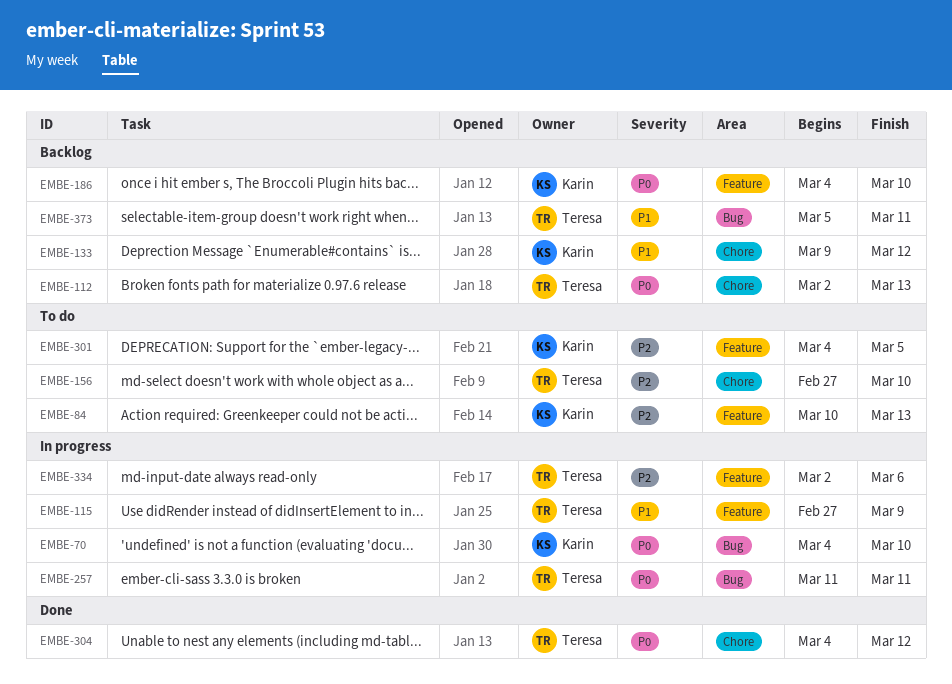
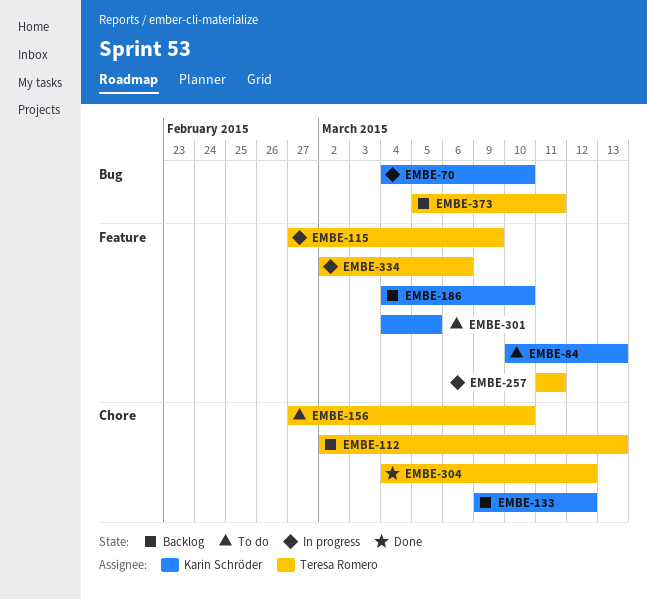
EMBE-257, label: Bug -> Feature

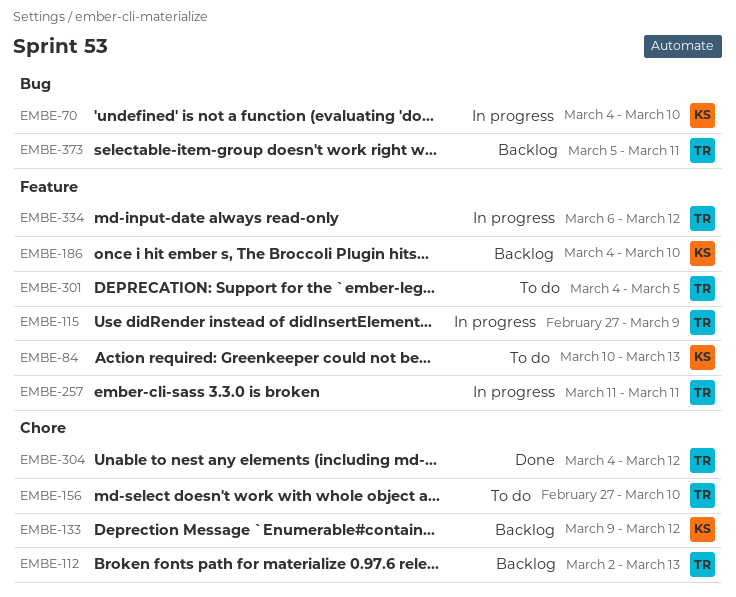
EMBE-301, owner: Karin Schröder -> Teresa Romero
EMBE-334, start: Mar 2 -> Mar 6
EMBE-334, due: Mar 6 -> Mar 12

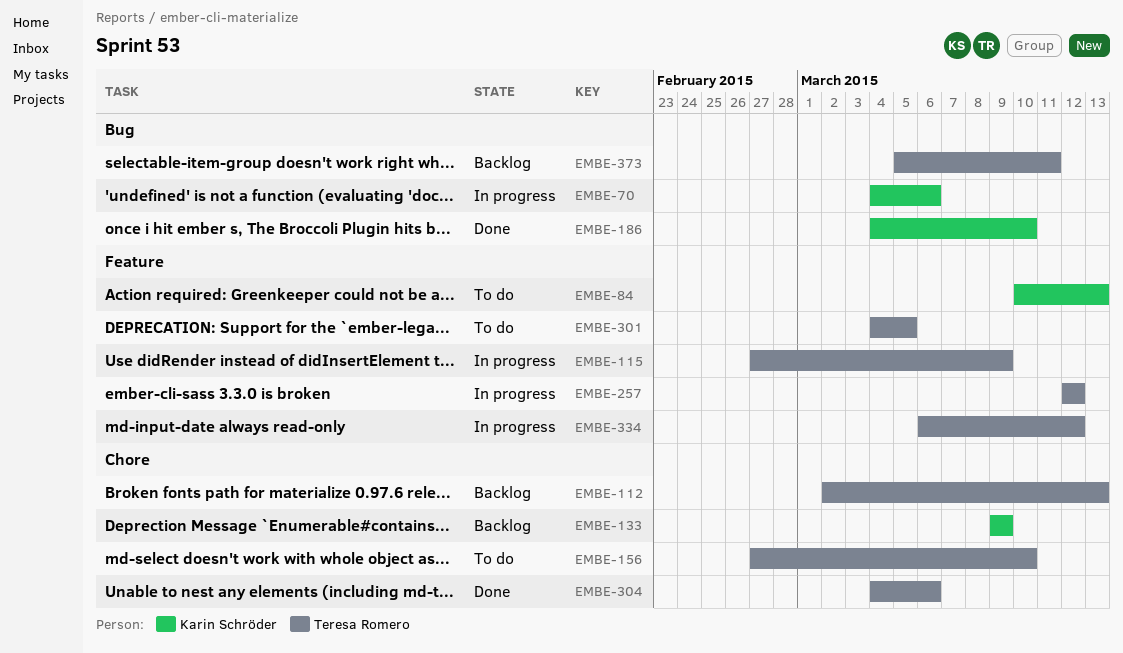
EMBE-70, due: Mar 10 -> Mar 6
EMBE-133, due: Mar 12 -> Mar 9
EMBE-186, status: Backlog -> Done
EMBE-186, label: Feature -> Bug
EMBE-257, start: Mar 11 -> Mar 12
EMBE-257, due: Mar 11 -> Mar 12
EMBE-304, due: Mar 12 -> Mar 6

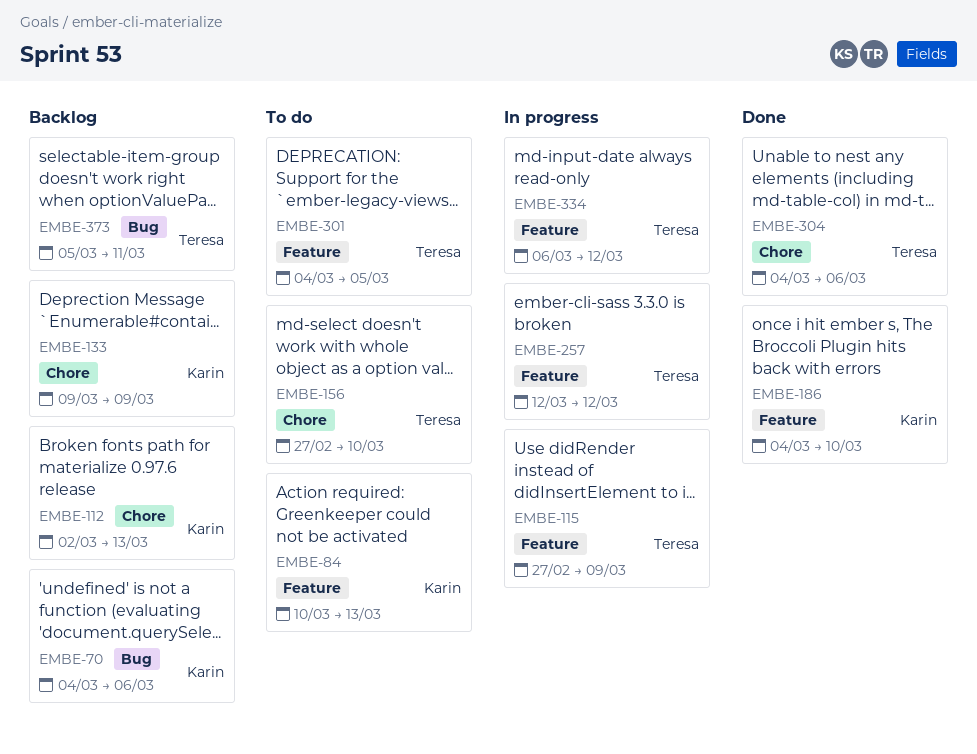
EMBE-70, status: In progress -> Backlog
EMBE-112, owner: Teresa Romero -> Karin Schröder
EMBE-186, label: Bug -> Feature

